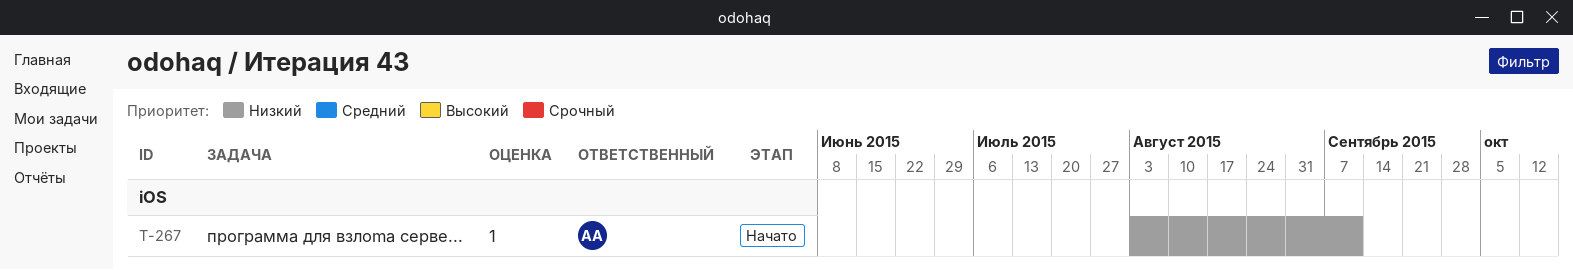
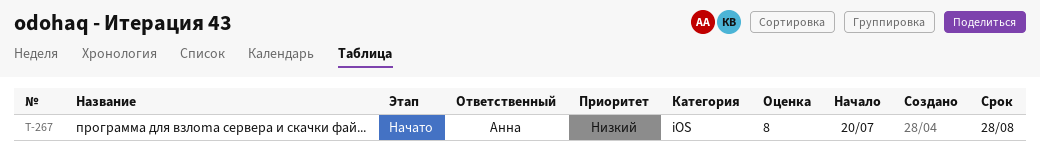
T-267, estimate: 1 -> 8
T-267, start: Aug 3 -> Jul 20
T-267, due: Sep 11 -> Aug 28

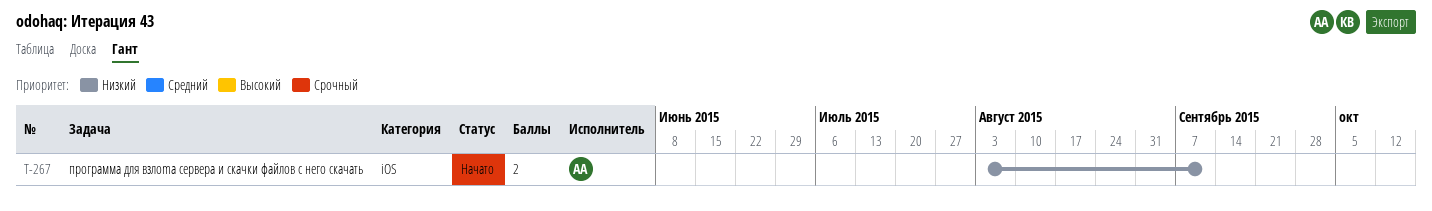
T-267, estimate: 8 -> 2
T-267, start: Jul 20 -> Aug 3
T-267, due: Aug 28 -> Sep 11

